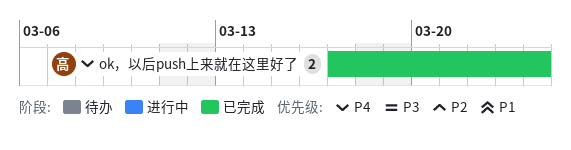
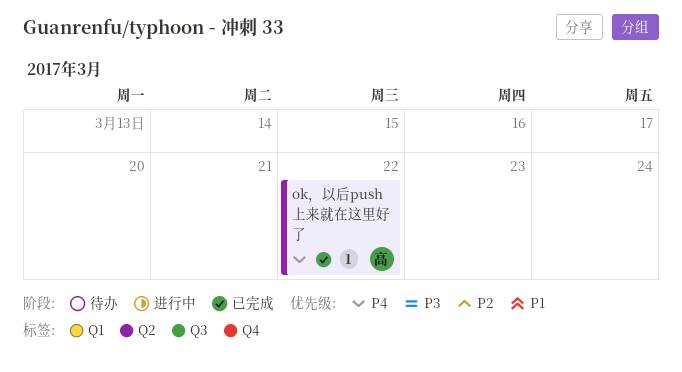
ok，以后push上来就在这里好了, estimate: 2 -> 1
ok，以后push上来就在这里好了, due: Mar 24 -> Mar 22

